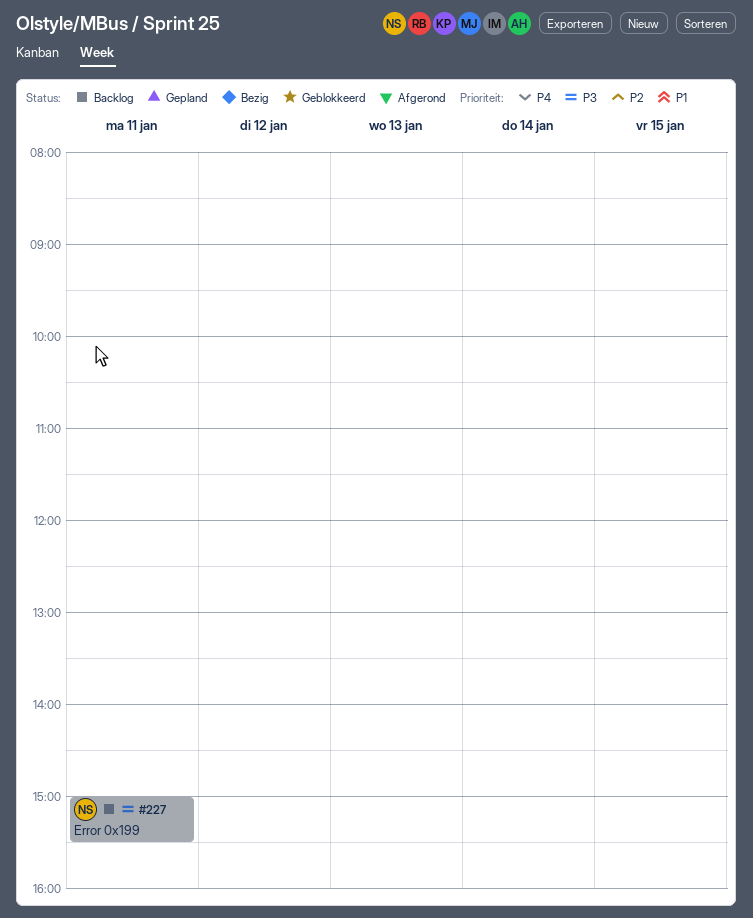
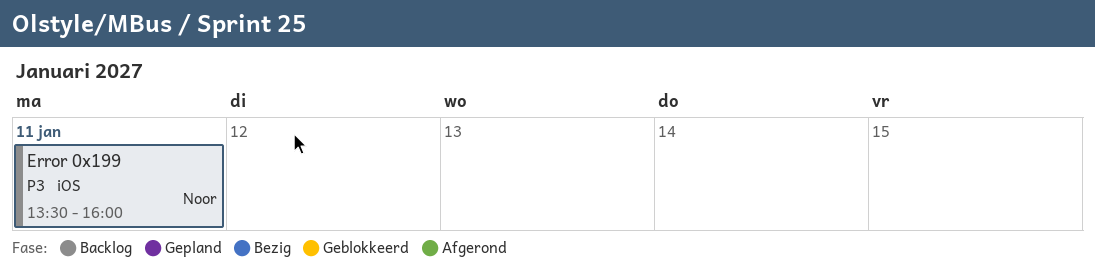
Error 0x199, begins: 15:00 -> 13:30
Error 0x199, ends: 15:30 -> 16:00

